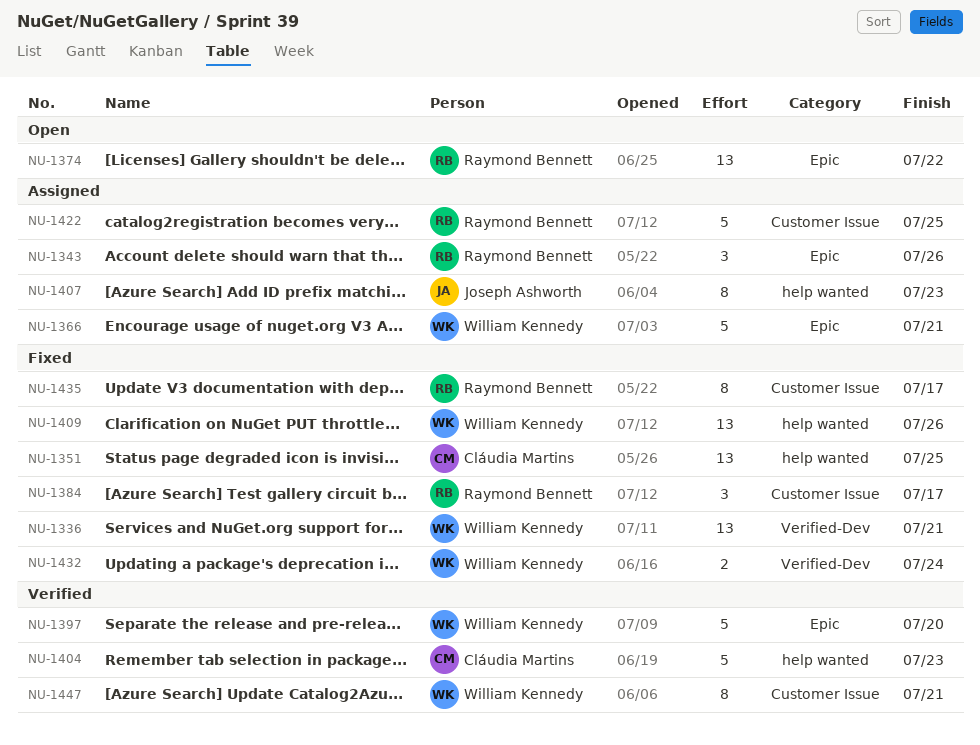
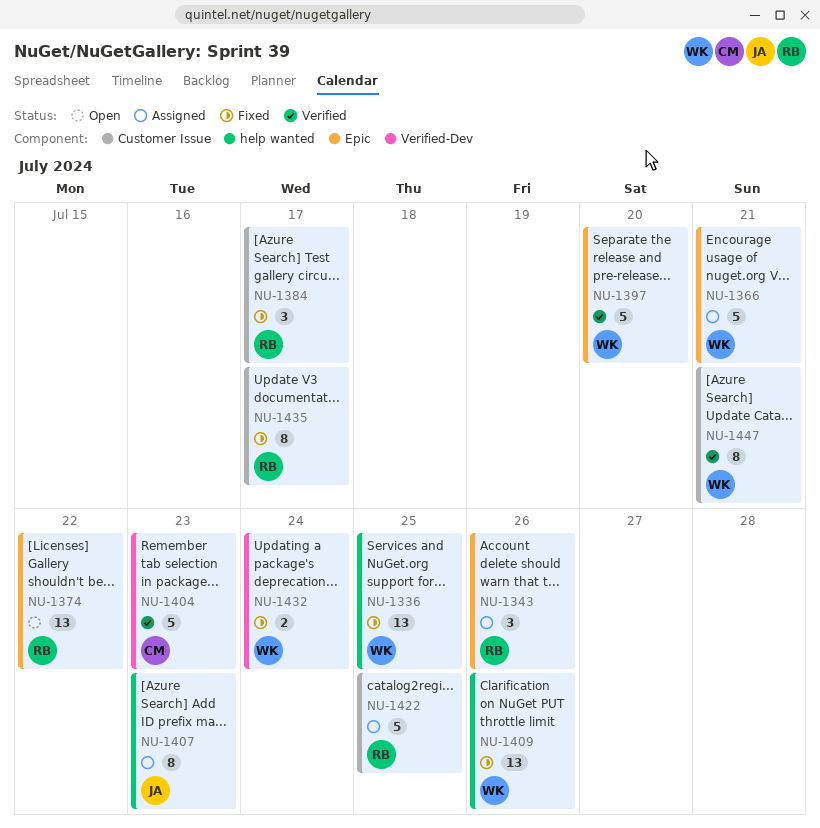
NU-1336, label: Verified-Dev -> help wanted
NU-1336, due: Jul 21 -> Jul 25
NU-1351: present -> none
NU-1404, label: help wanted -> Verified-Dev

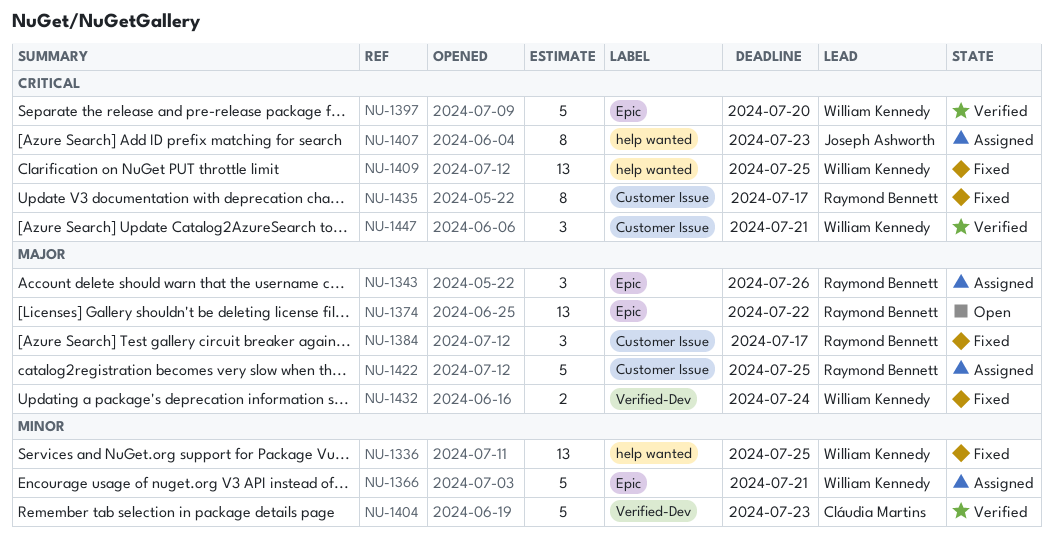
NU-1409, due: Jul 26 -> Jul 25
NU-1447, estimate: 8 -> 3

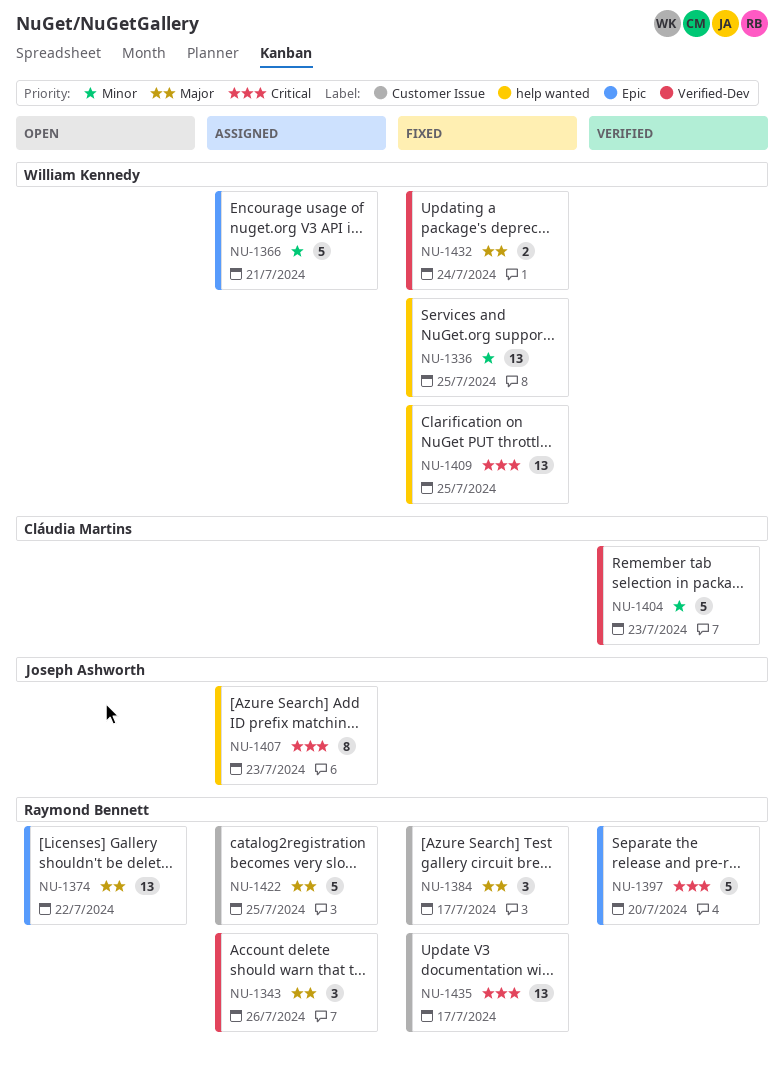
NU-1343, label: Epic -> Verified-Dev
NU-1397, owner: William Kennedy -> Raymond Bennett
NU-1435, estimate: 8 -> 13
NU-1447: present -> none

